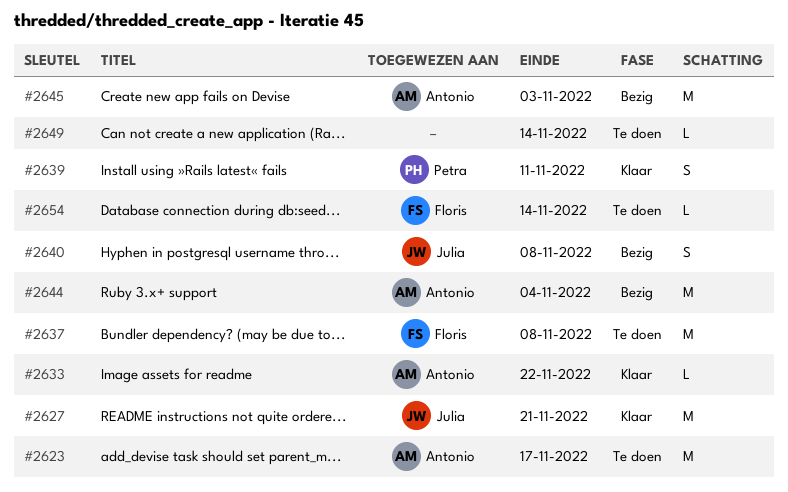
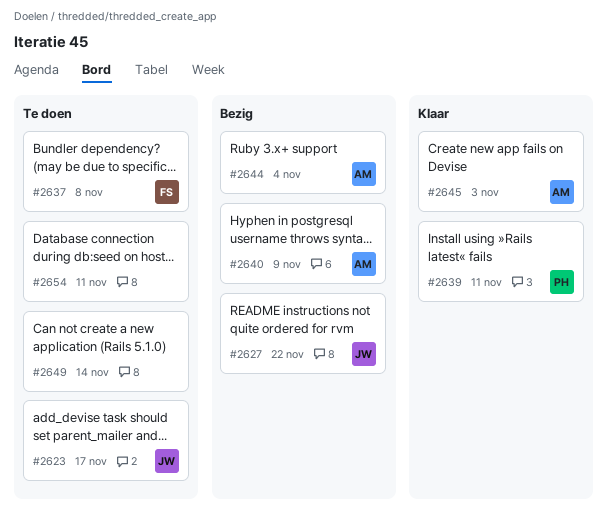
#2623, owner: Antonio -> Julia
#2627, status: Klaar -> Bezig
#2627, due: Nov 21 -> Nov 22
#2633: present -> none
#2640, owner: Julia -> Antonio
#2640, due: Nov 8 -> Nov 9
#2645, status: Bezig -> Klaar
#2654, owner: Floris -> none
#2654, due: Nov 14 -> Nov 11

